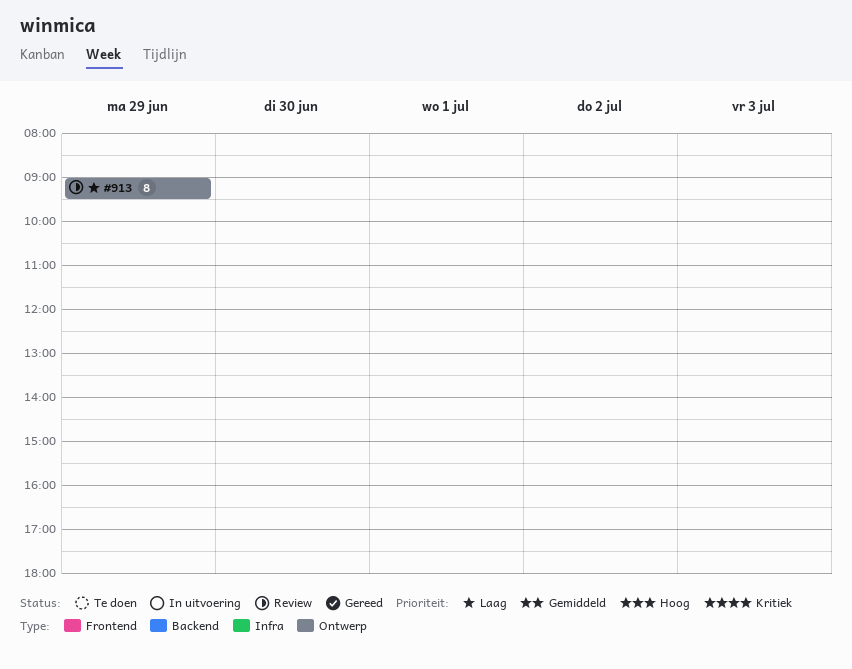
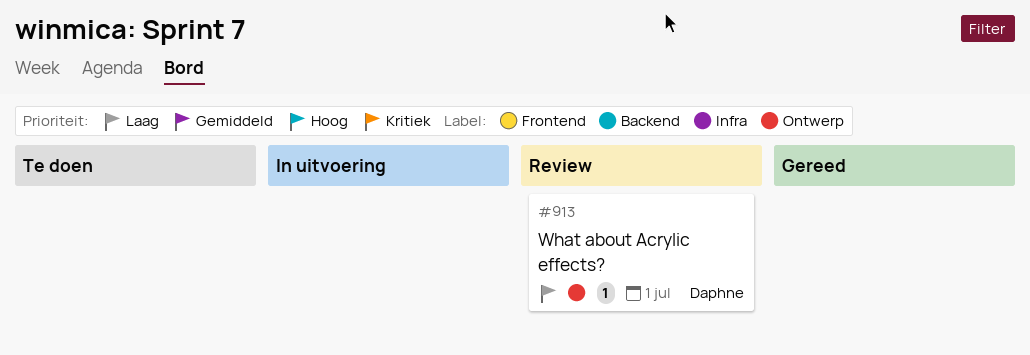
#913, estimate: 8 -> 1
#913, day: Jun 29 -> Jul 1

